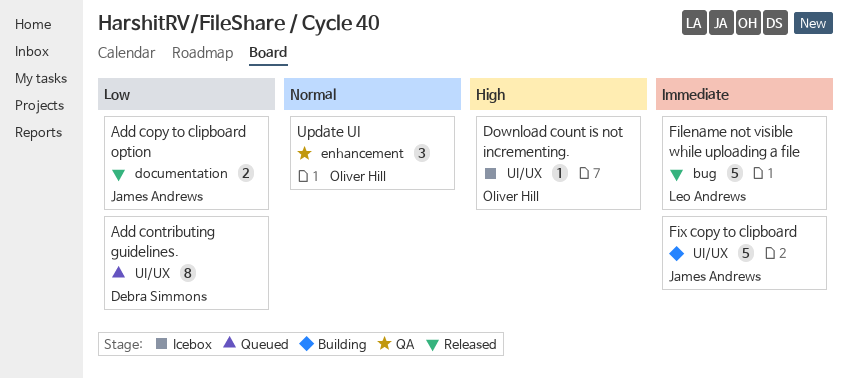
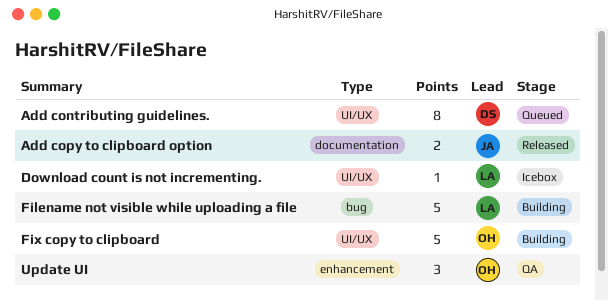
Download count is not incrementing., owner: Oliver Hill -> Leo Andrews
Filename not visible while uploading a file, status: Released -> Building
Fix copy to clipboard, owner: James Andrews -> Oliver Hill

